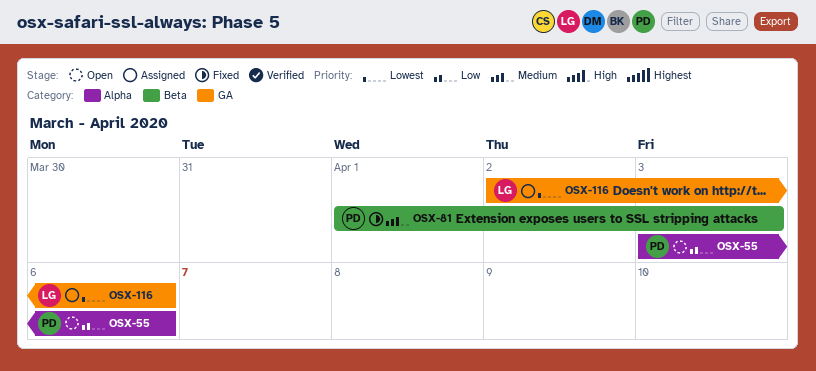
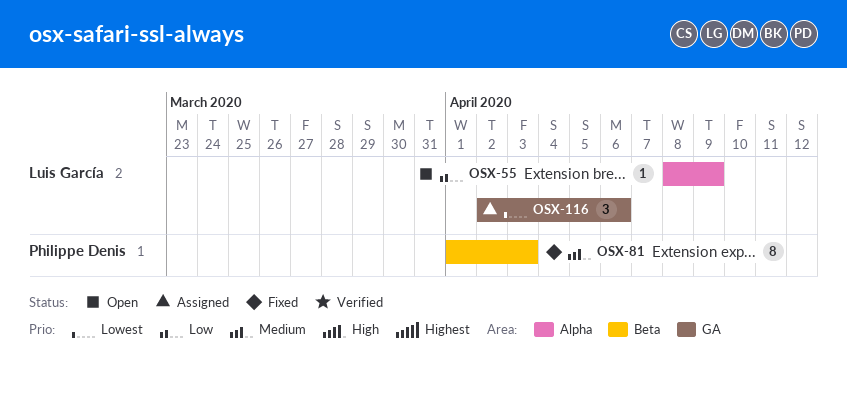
OSX-55, owner: Philippe Denis -> Luis García
OSX-55, start: Apr 3 -> Apr 8
OSX-55, due: Apr 6 -> Apr 9

